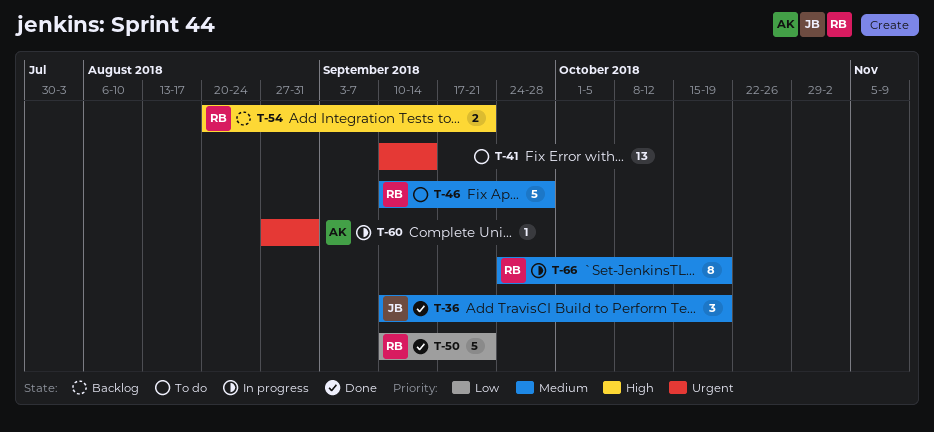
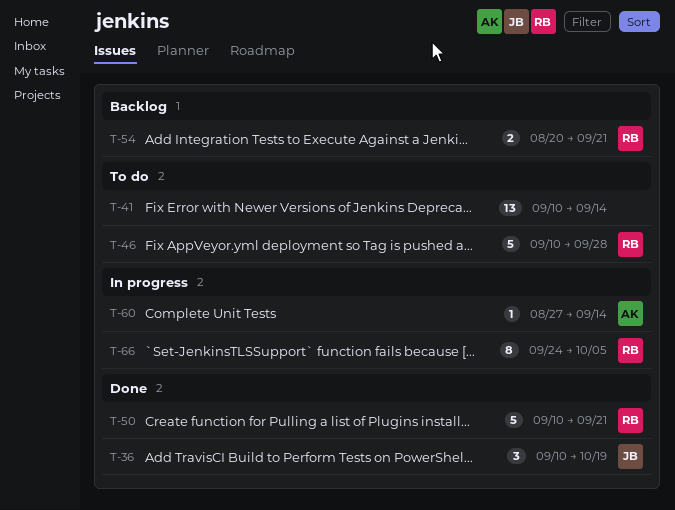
T-60, due: Aug 31 -> Sep 14
T-66, due: Oct 19 -> Oct 5

